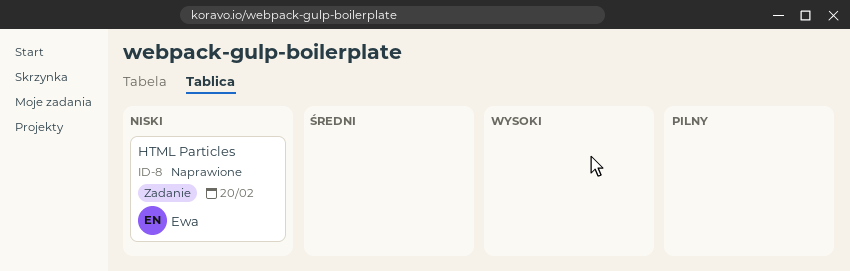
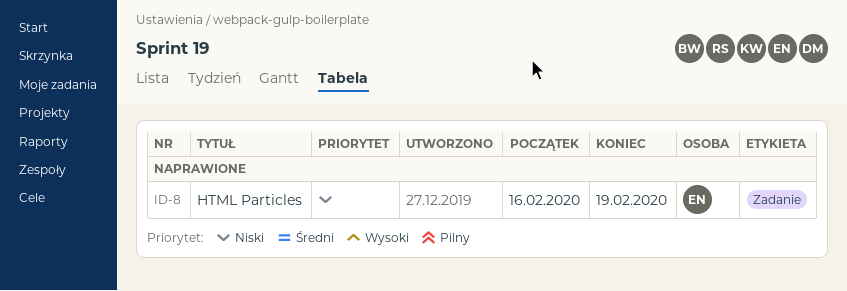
ID-8, due: Feb 20 -> Feb 19

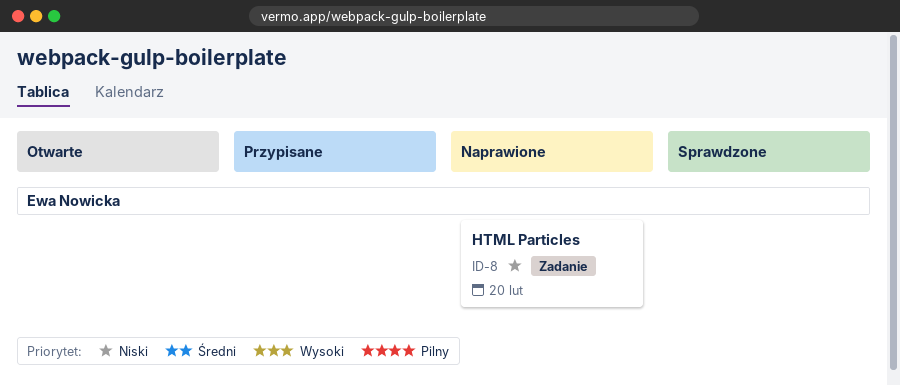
ID-8, due: Feb 19 -> Feb 20

